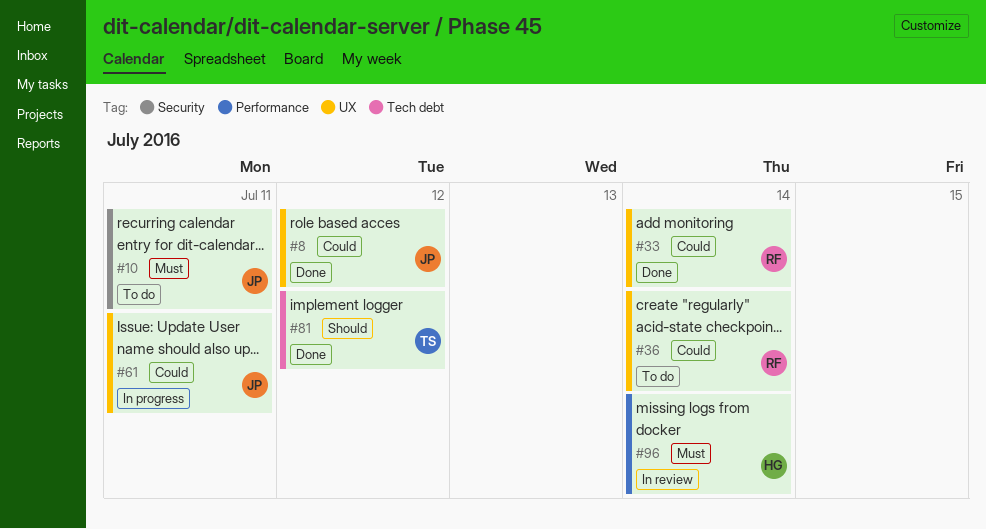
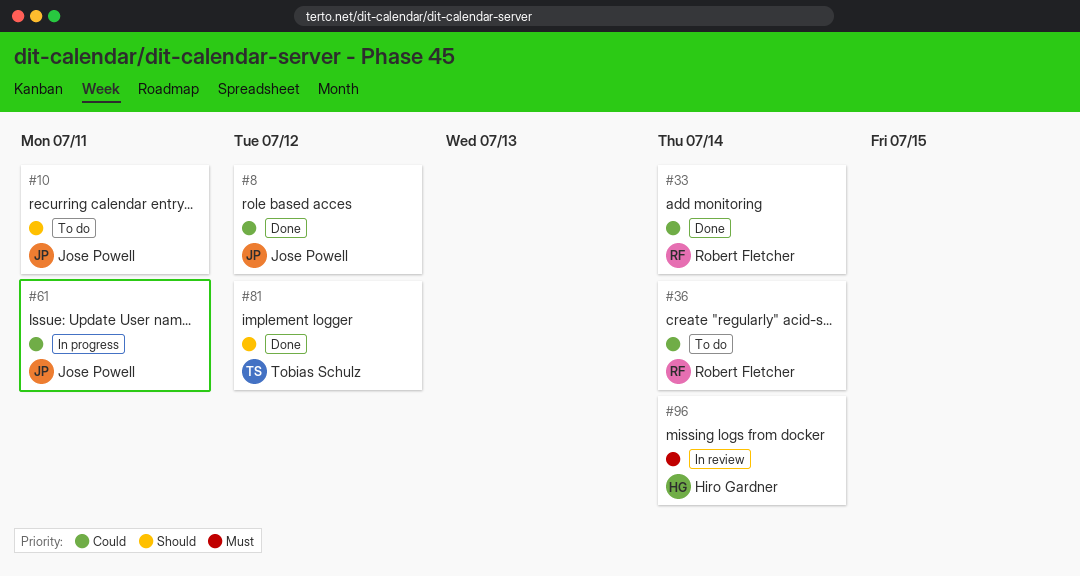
#10, priority: Must -> Should

